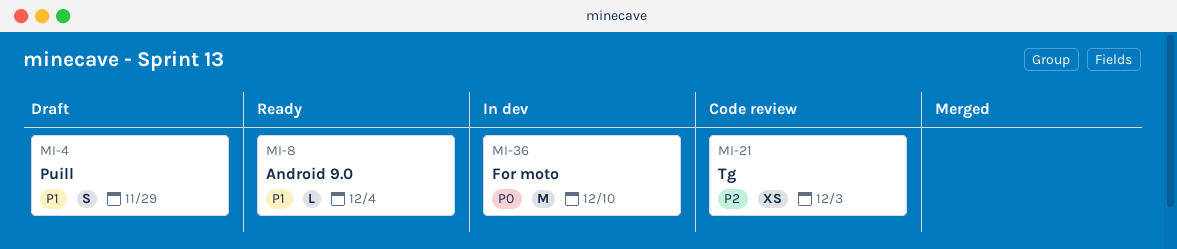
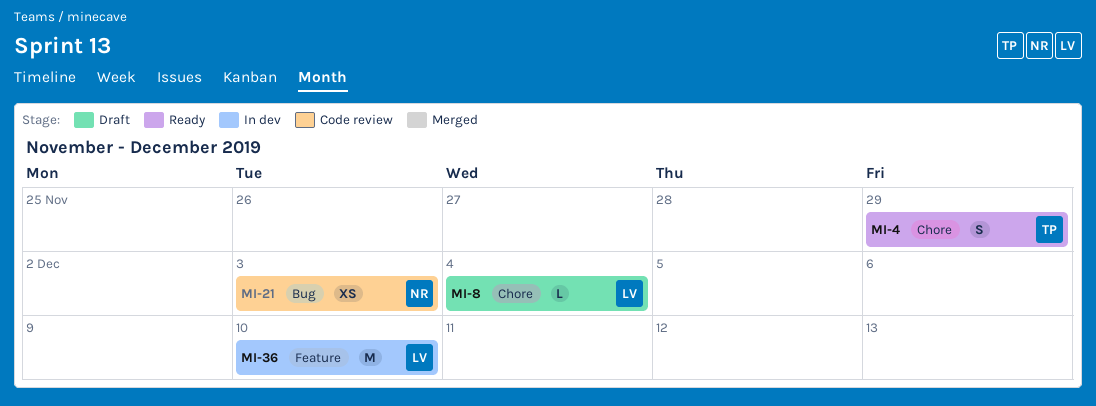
MI-4, status: Draft -> Ready
MI-8, status: Ready -> Draft

